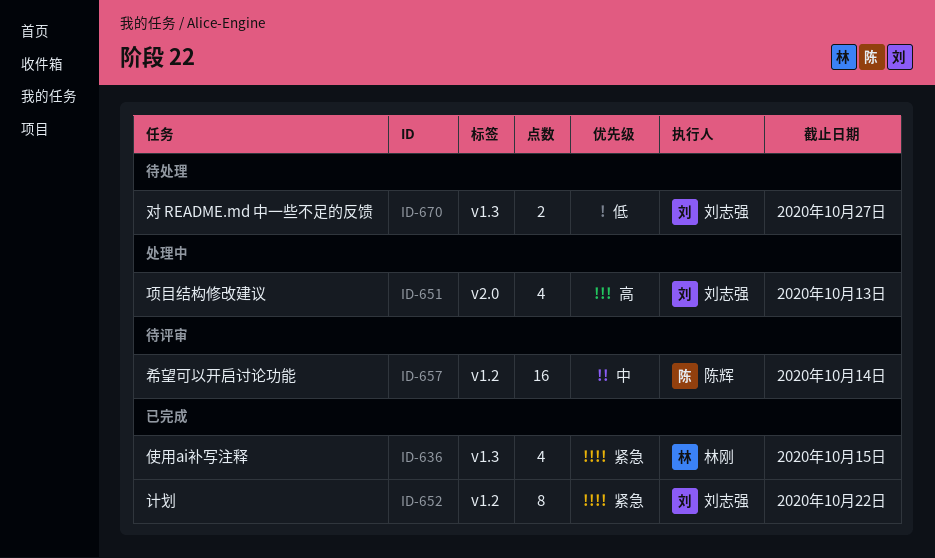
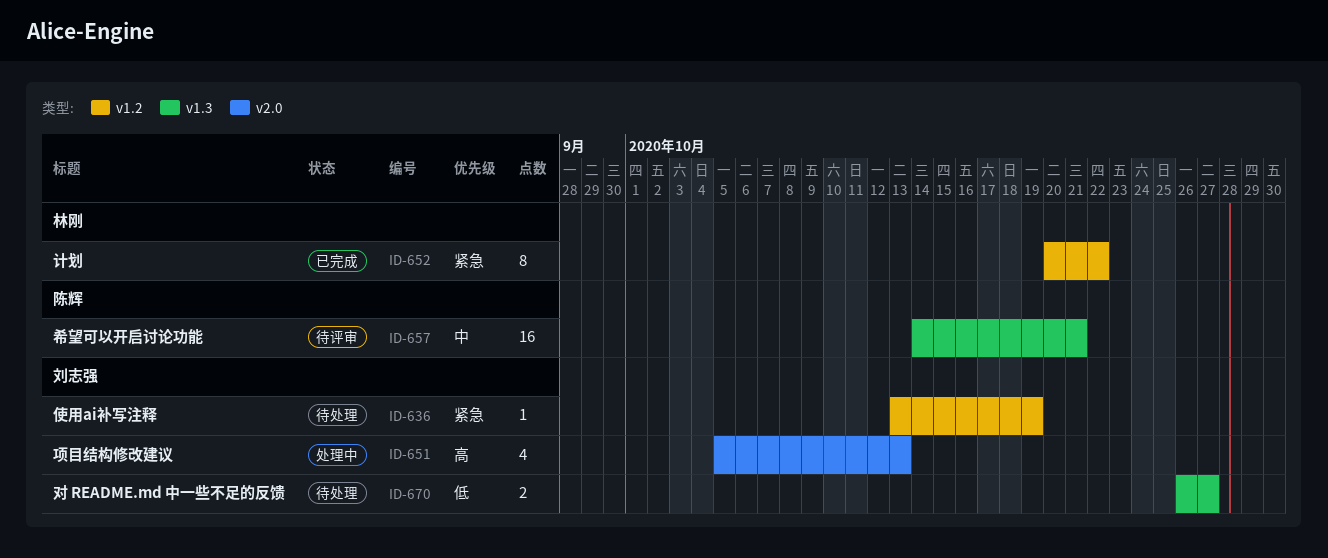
ID-636, status: 已完成 -> 待处理
ID-636, owner: 林刚 -> 刘志强
ID-636, label: v1.3 -> v1.2
ID-636, estimate: 4 -> 1
ID-636, due: Oct 15 -> Oct 19
ID-652, owner: 刘志强 -> 林刚
ID-657, label: v1.2 -> v1.3
ID-657, due: Oct 14 -> Oct 21

